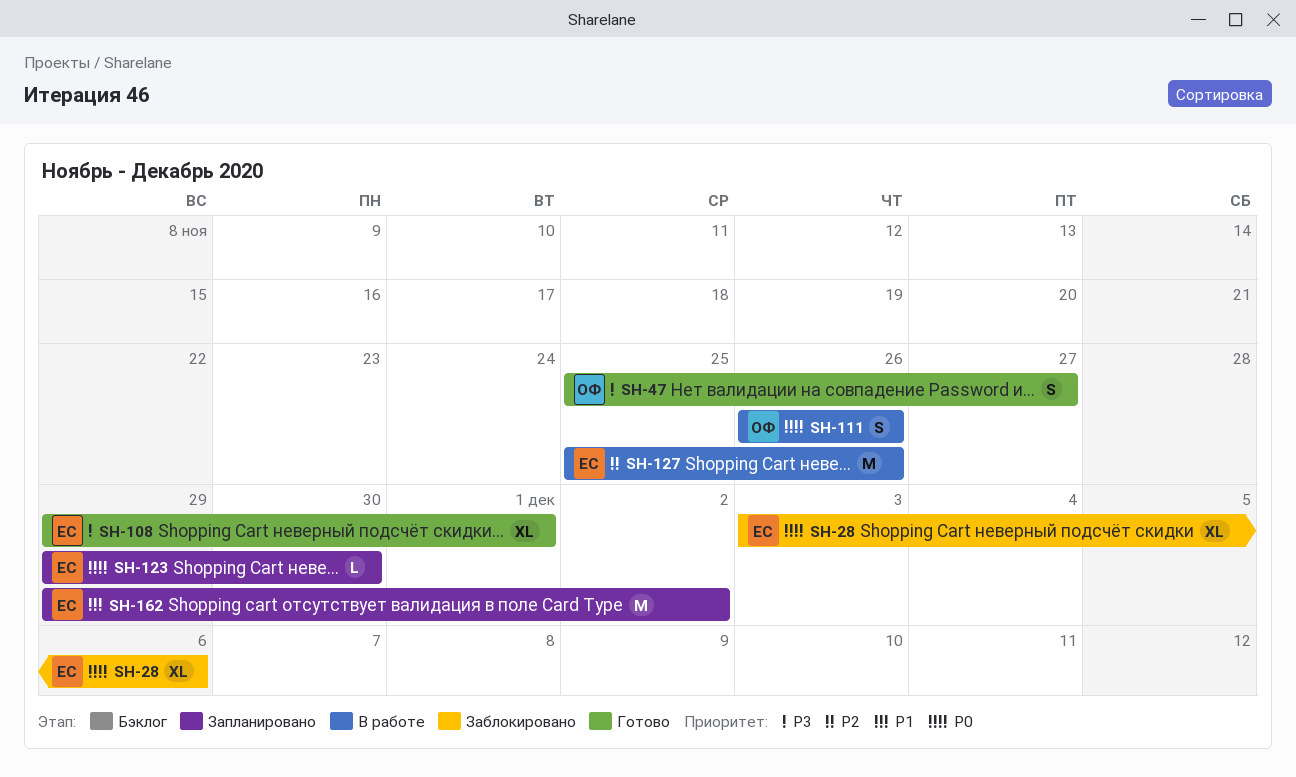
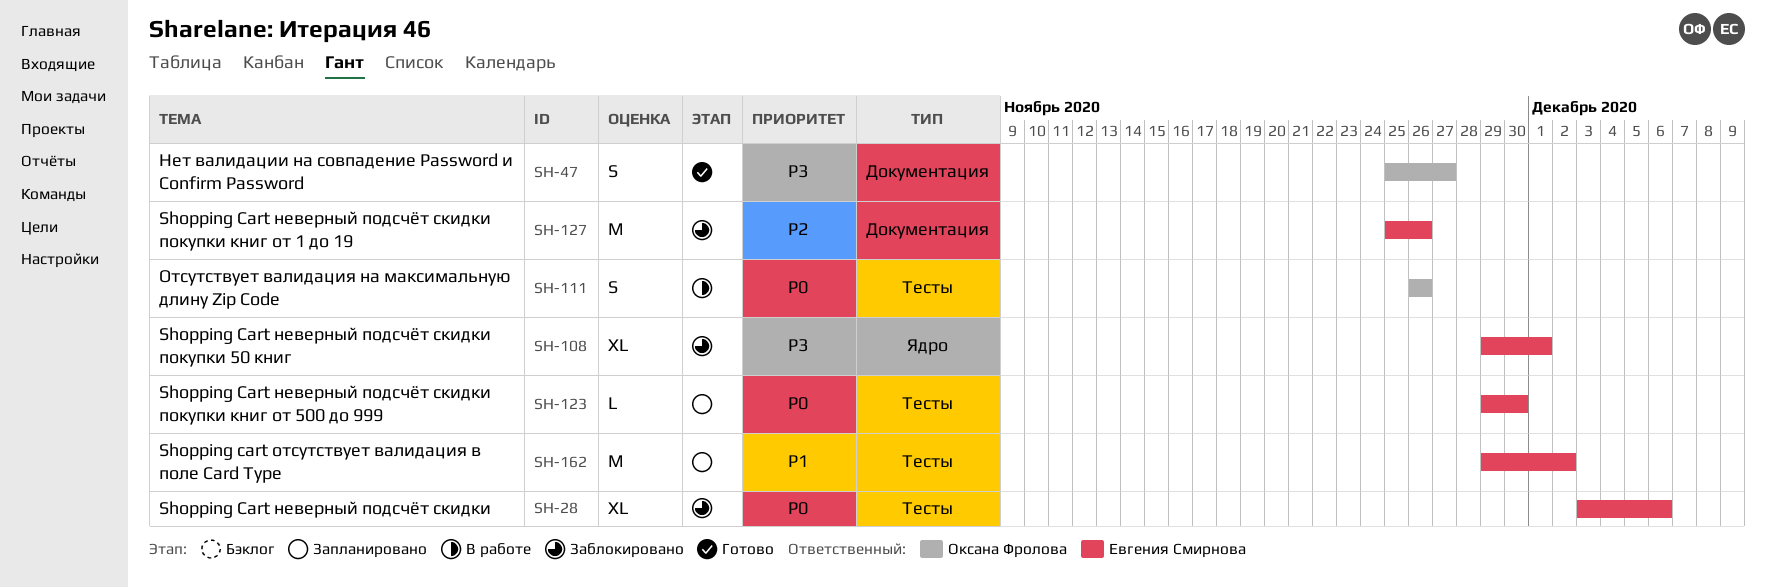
SH-108, status: Готово -> Заблокировано
SH-127, status: В работе -> Заблокировано

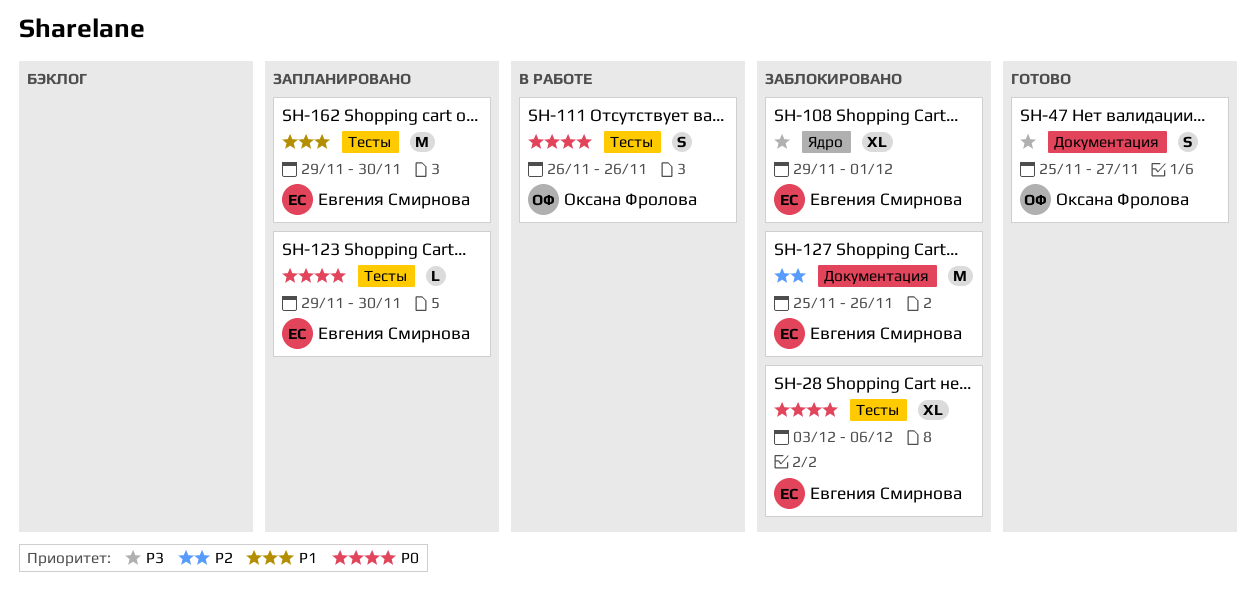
SH-162, due: Dec 2 -> Nov 30

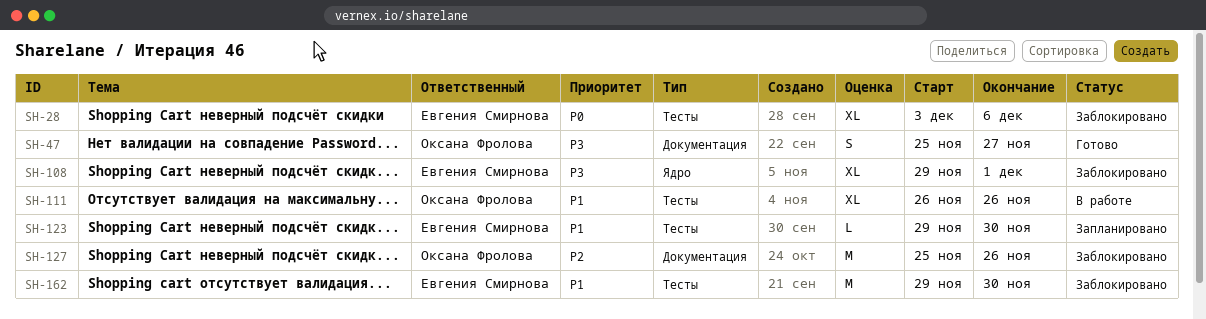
SH-111, priority: P0 -> P1
SH-111, estimate: S -> XL
SH-123, priority: P0 -> P1
SH-127, owner: Евгения Смирнова -> Оксана Фролова
SH-162, status: Запланировано -> Заблокировано

